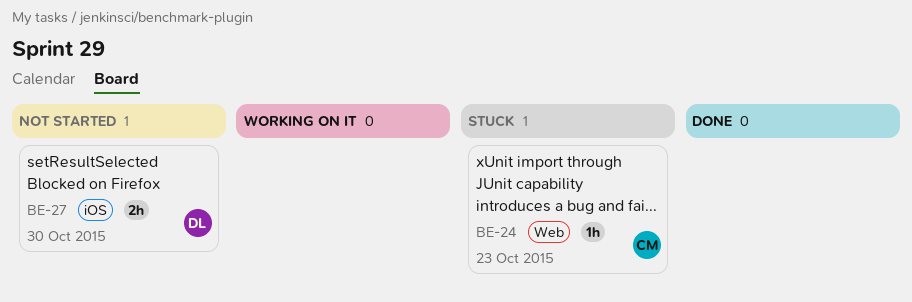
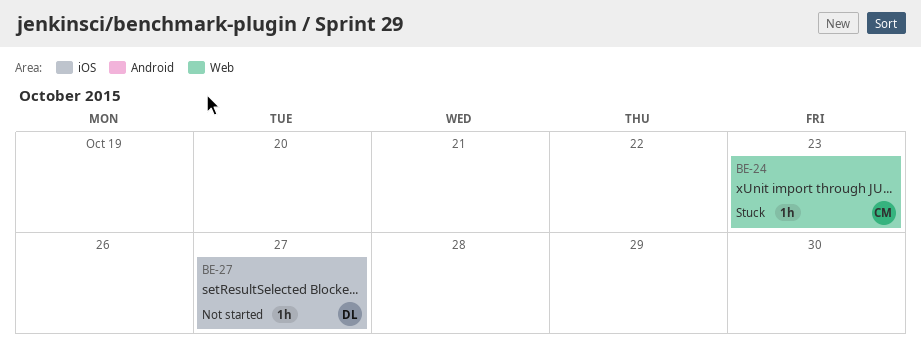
BE-27, estimate: 2h -> 1h
BE-27, due: Oct 30 -> Oct 27

